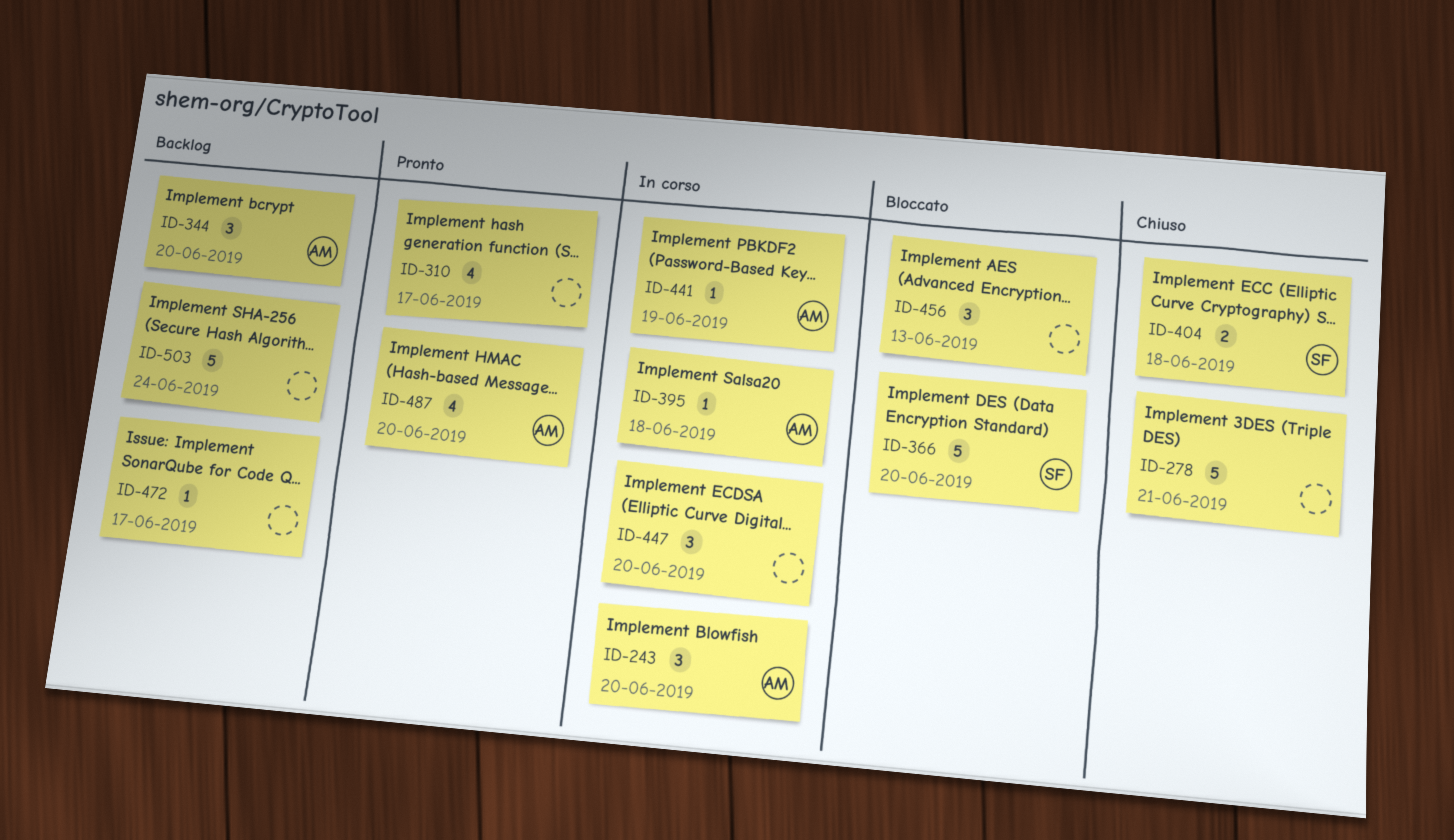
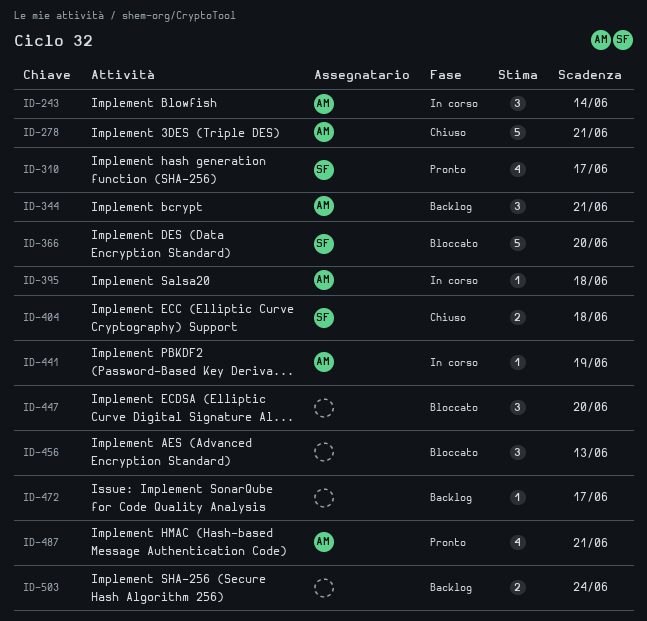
ID-243, due: Jun 20 -> Jun 14
ID-278, owner: none -> AM
ID-310, owner: none -> SF
ID-344, due: Jun 20 -> Jun 21
ID-447, status: In corso -> Bloccato
ID-487, due: Jun 20 -> Jun 21
ID-503, estimate: 5 -> 2

